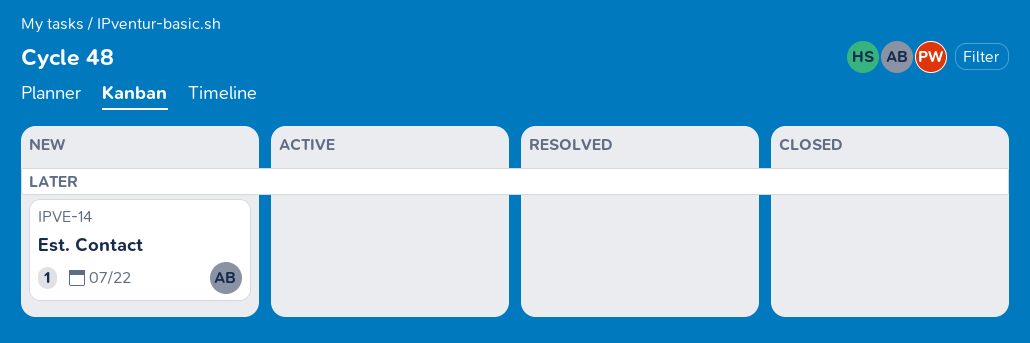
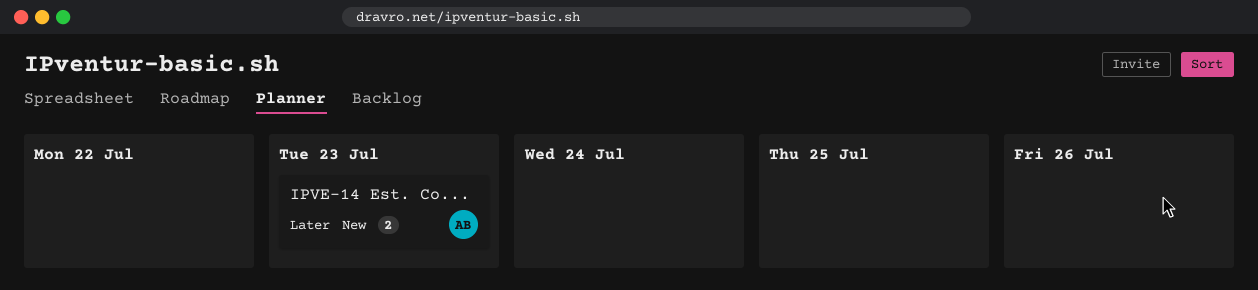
IPVE-14, estimate: 1 -> 2
IPVE-14, due: Jul 22 -> Jul 23

